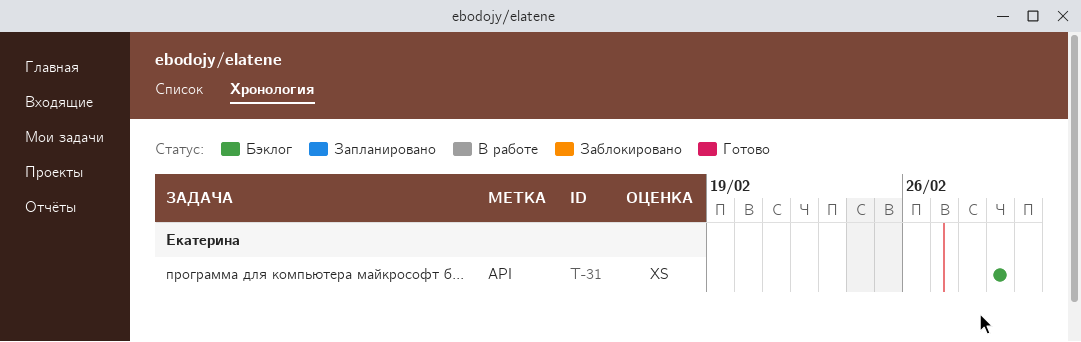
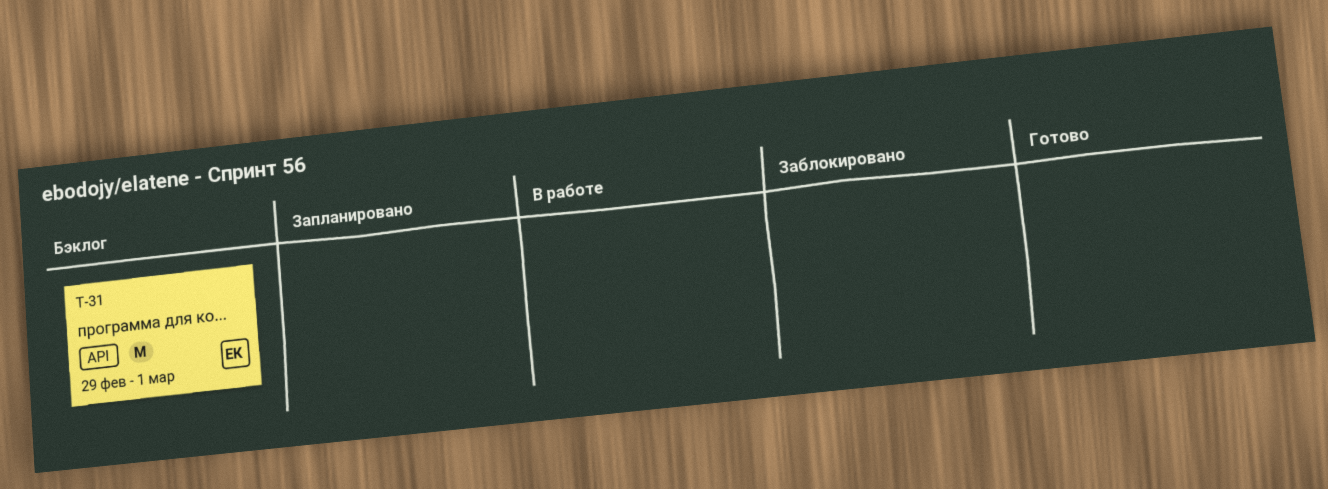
T-31, estimate: XS -> M
T-31, due: Feb 29 -> Mar 1

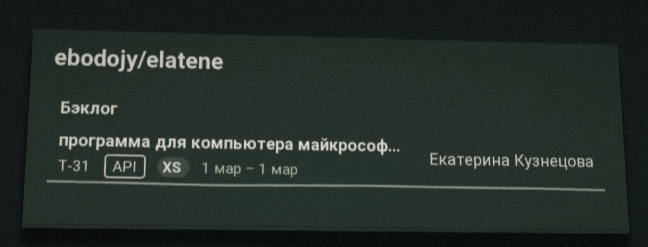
T-31, estimate: M -> XS
T-31, start: Feb 29 -> Mar 1

